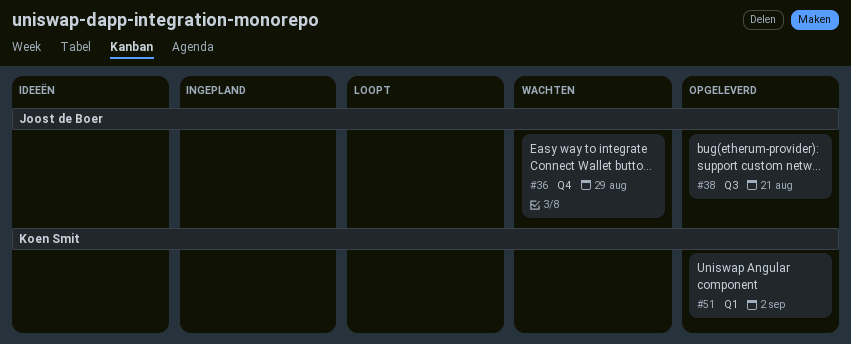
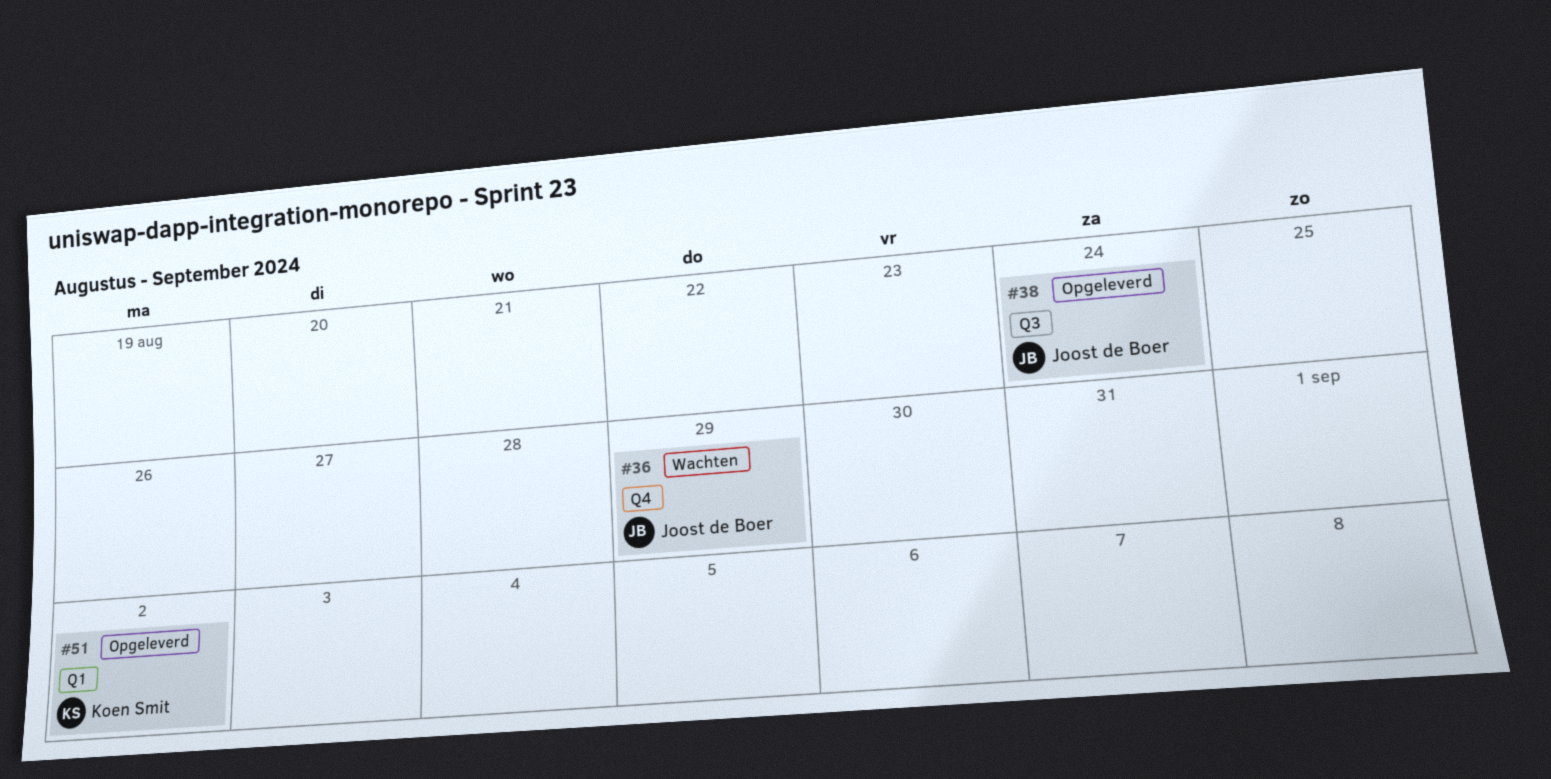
#38, due: Aug 21 -> Aug 24

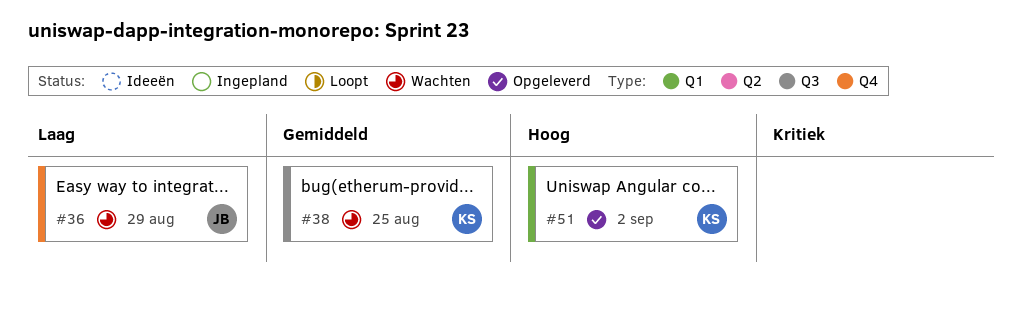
#38, status: Opgeleverd -> Wachten
#38, owner: Joost de Boer -> Koen Smit
#38, due: Aug 24 -> Aug 25

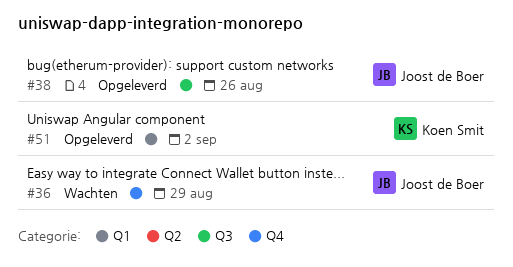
#38, status: Wachten -> Opgeleverd
#38, owner: Koen Smit -> Joost de Boer
#38, due: Aug 25 -> Aug 26

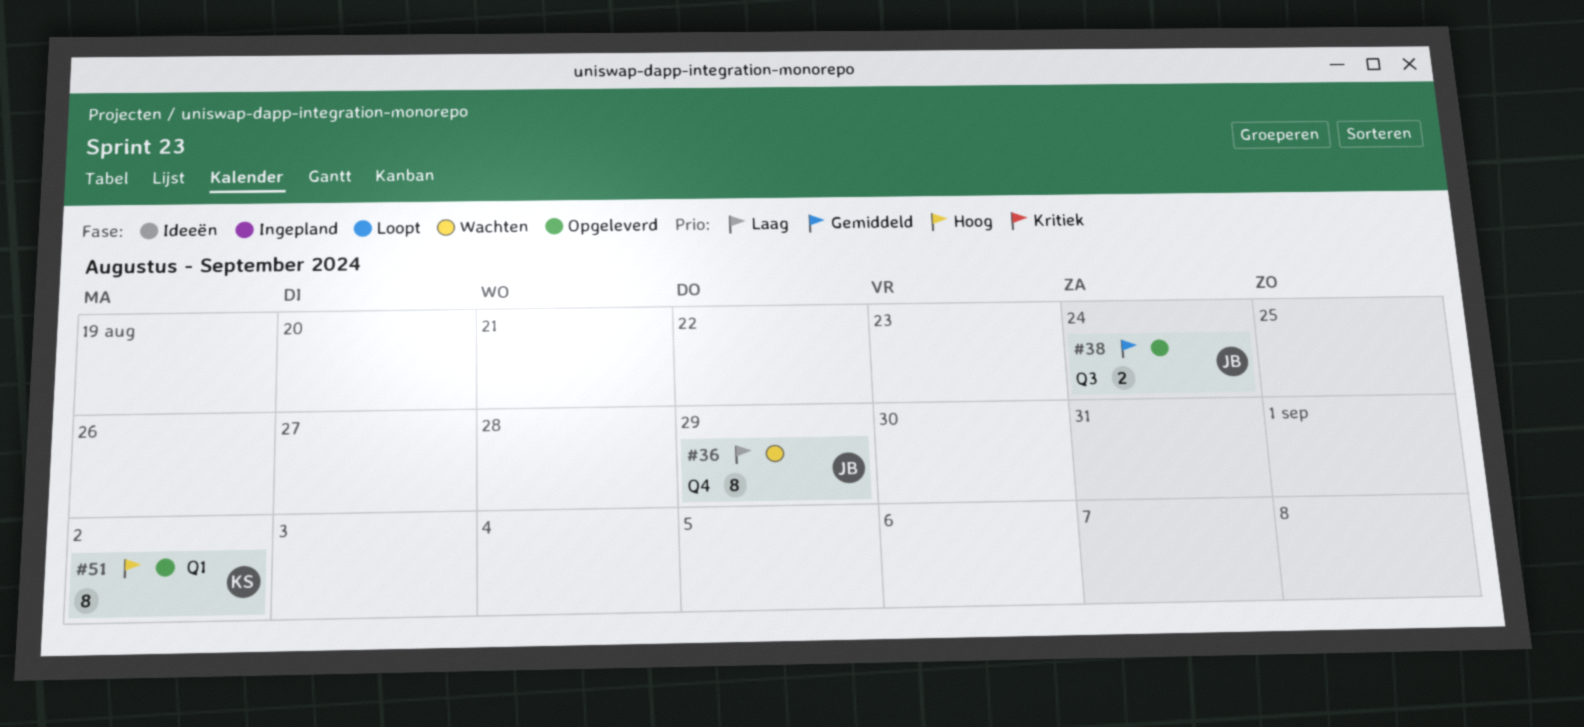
#38, due: Aug 26 -> Aug 24

